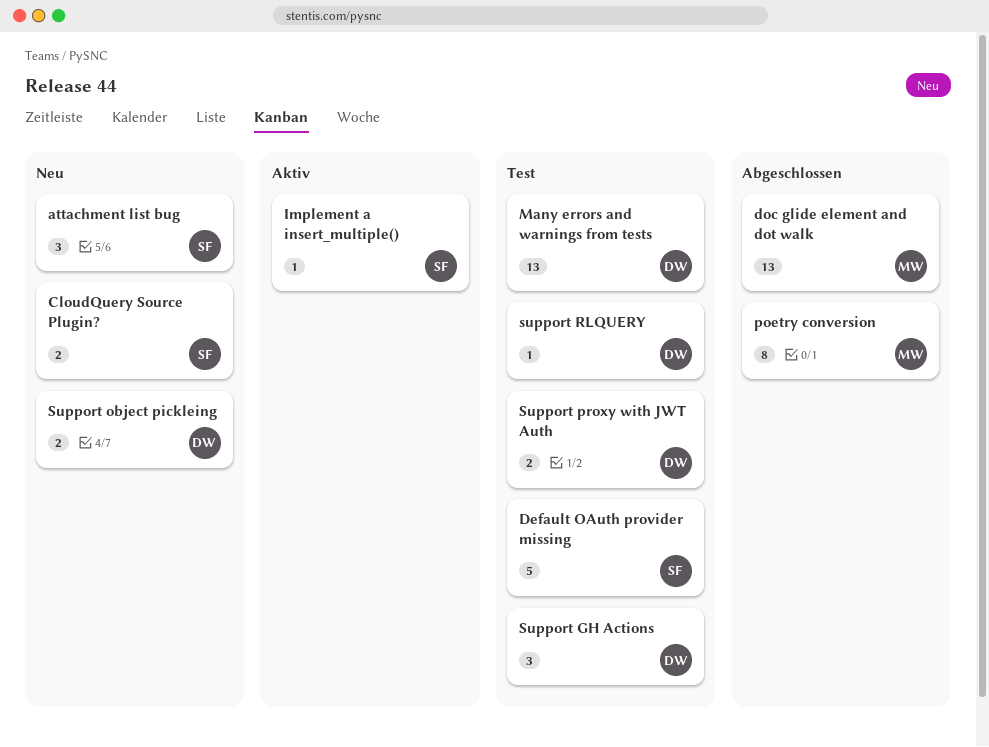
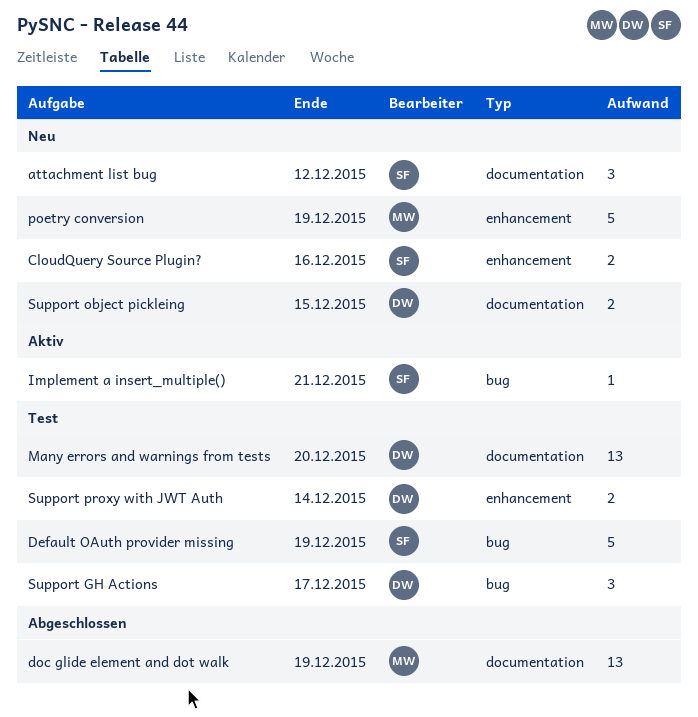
poetry conversion, status: Abgeschlossen -> Neu
poetry conversion, estimate: 8 -> 5
support RLQUERY: present -> none

